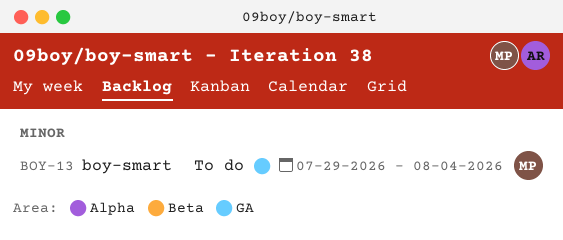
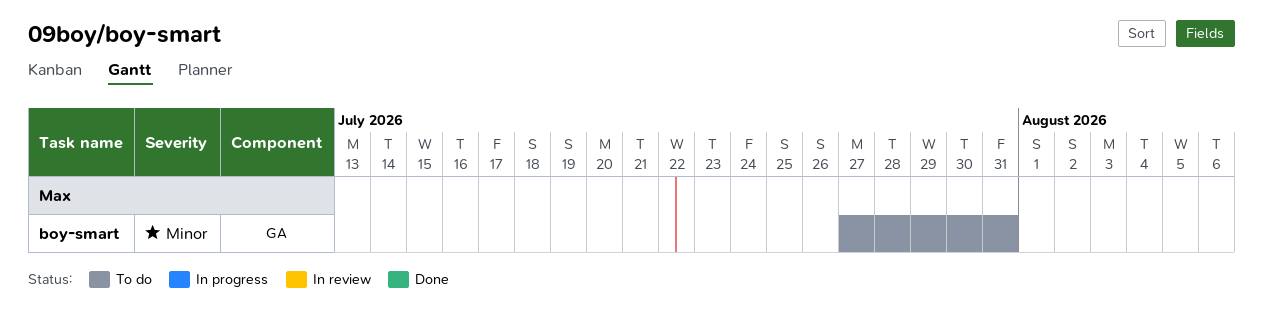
boy-smart, start: Jul 29 -> Jul 27
boy-smart, due: Aug 4 -> Jul 31

